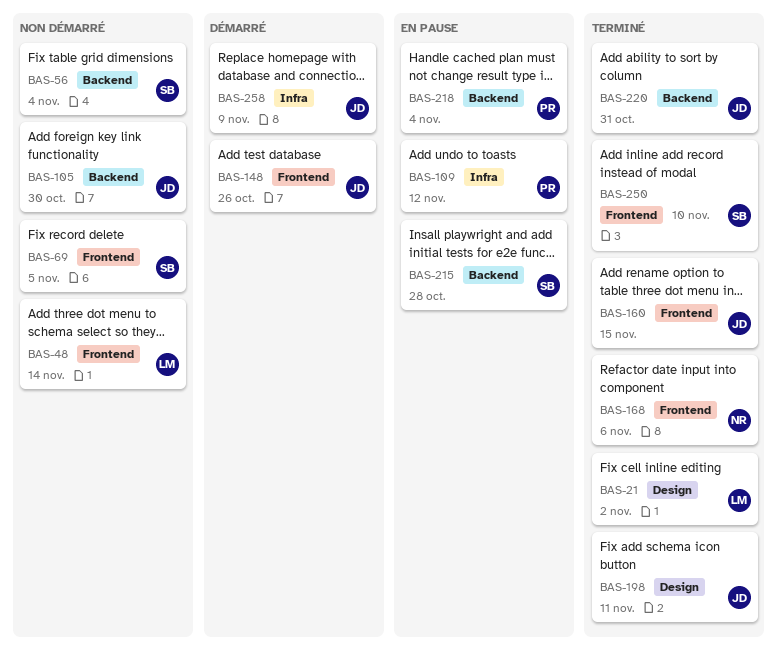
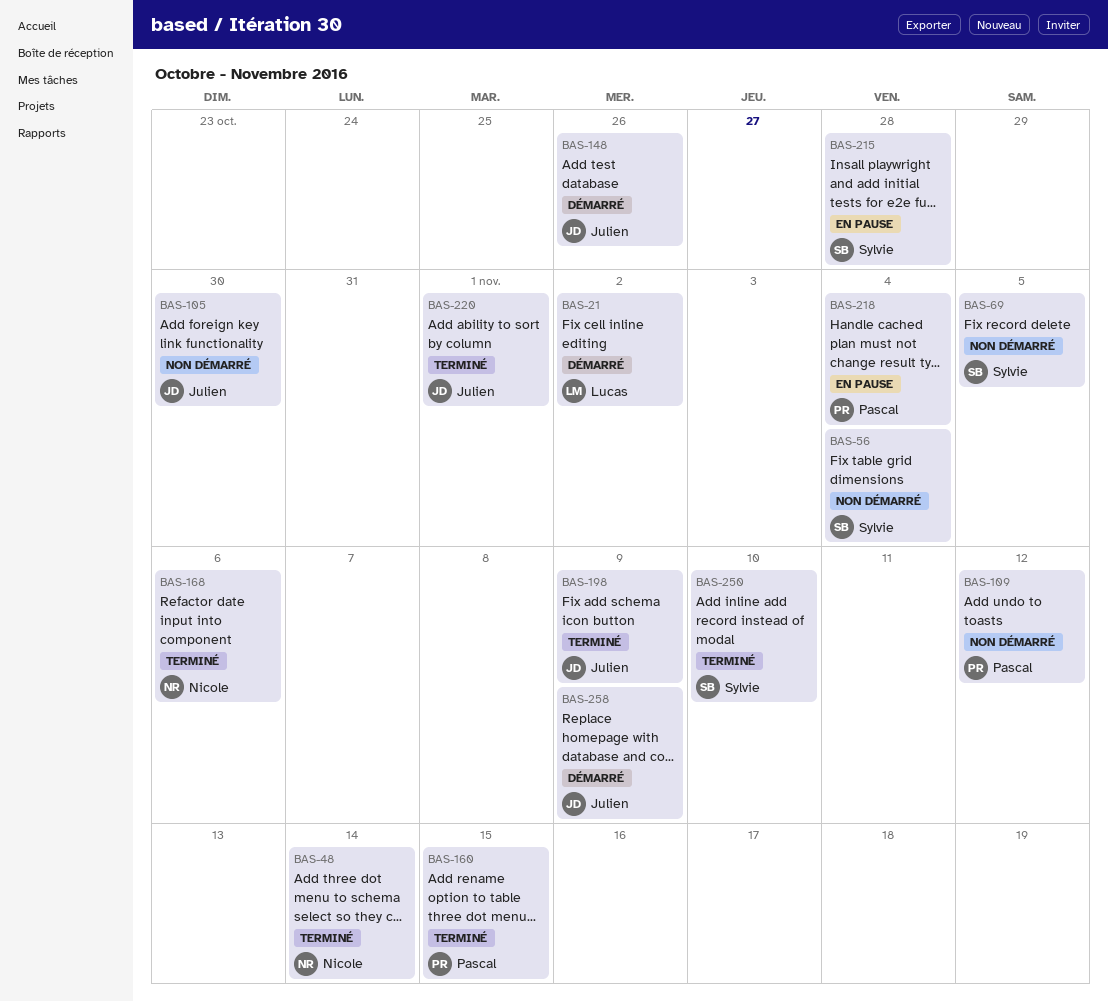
BAS-21, status: Terminé -> Démarré
BAS-48, status: Non démarré -> Terminé
BAS-48, owner: Lucas -> Nicole
BAS-109, status: En pause -> Non démarré
BAS-160, owner: Julien -> Pascal
BAS-198, due: Nov 11 -> Nov 9
BAS-220, due: Oct 31 -> Nov 1

